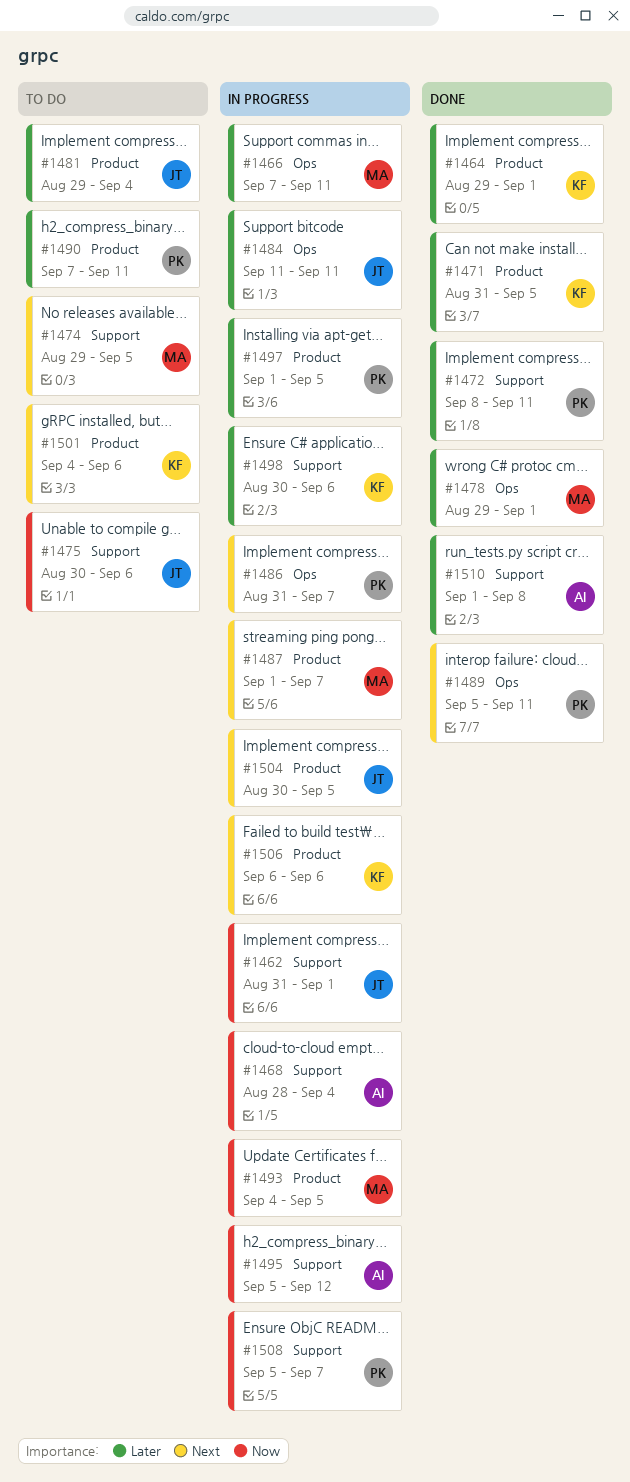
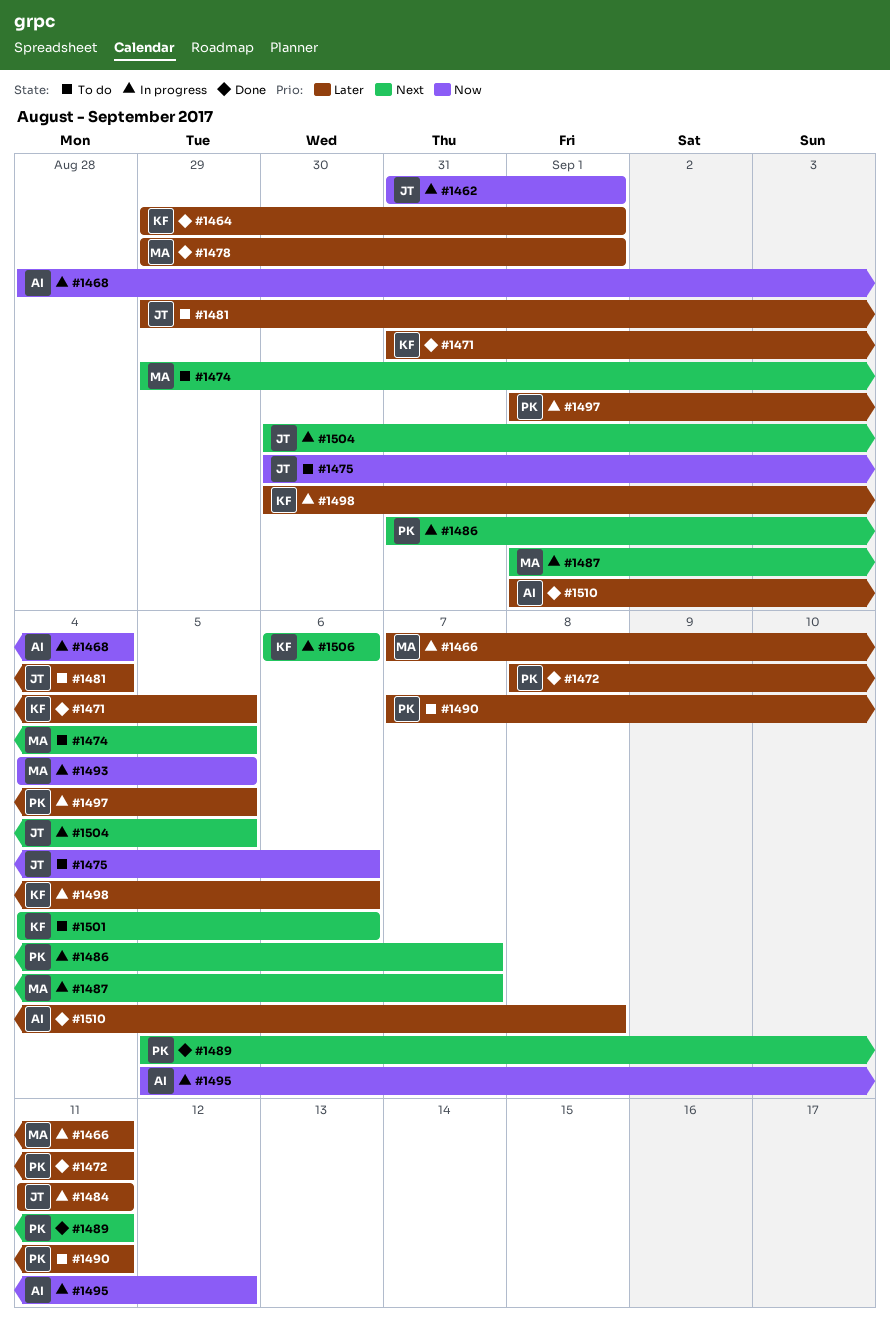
#1508: present -> none

